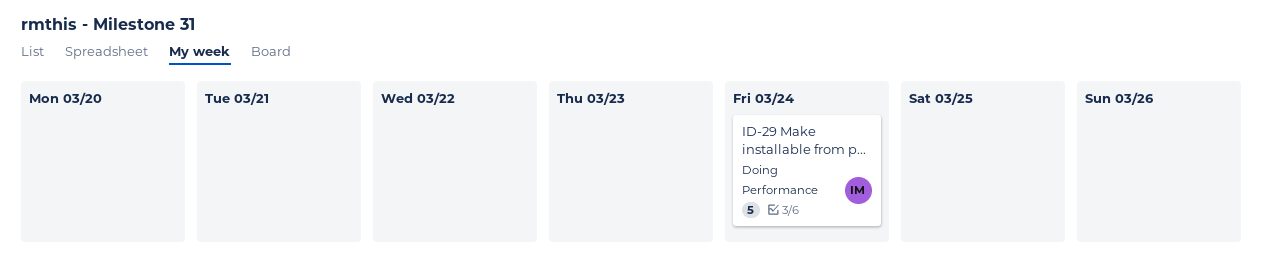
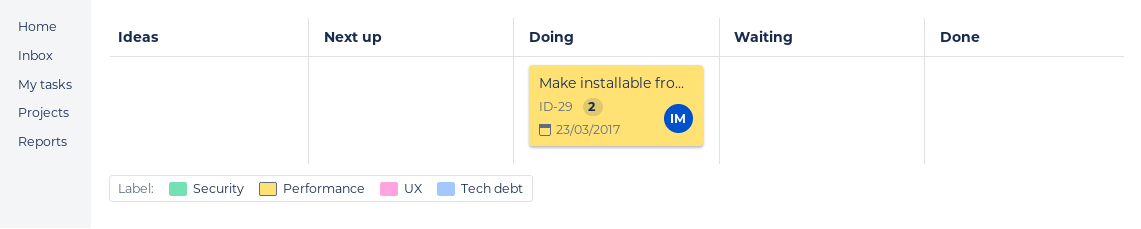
ID-29, estimate: 5 -> 2
ID-29, due: Mar 24 -> Mar 23

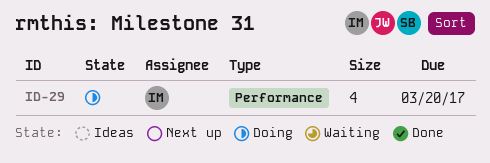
ID-29, estimate: 2 -> 4
ID-29, due: Mar 23 -> Mar 20

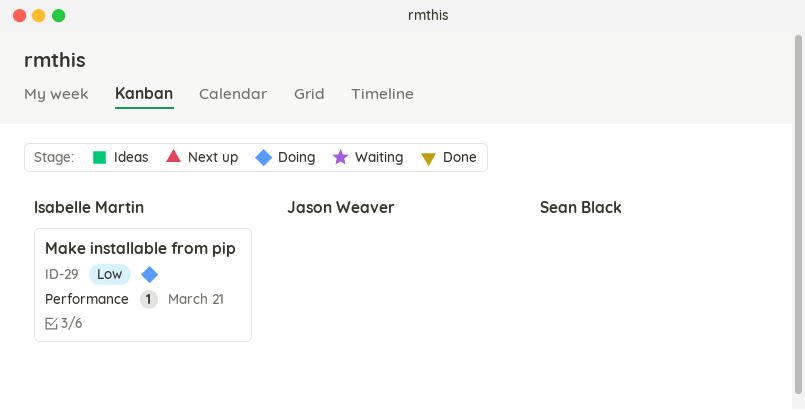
ID-29, estimate: 4 -> 1
ID-29, due: Mar 20 -> Mar 21

